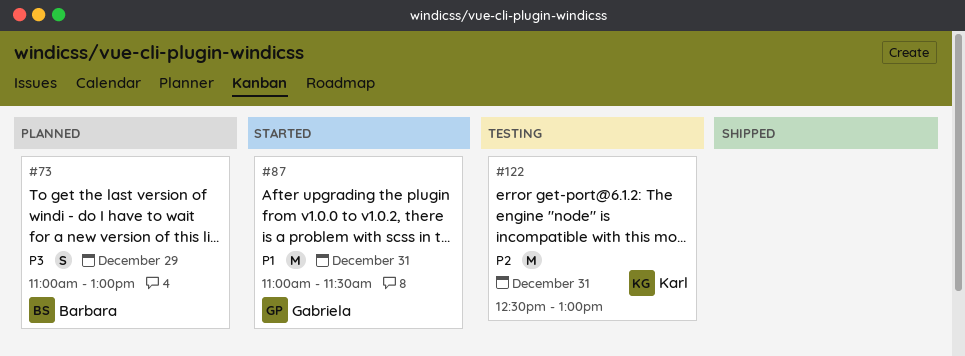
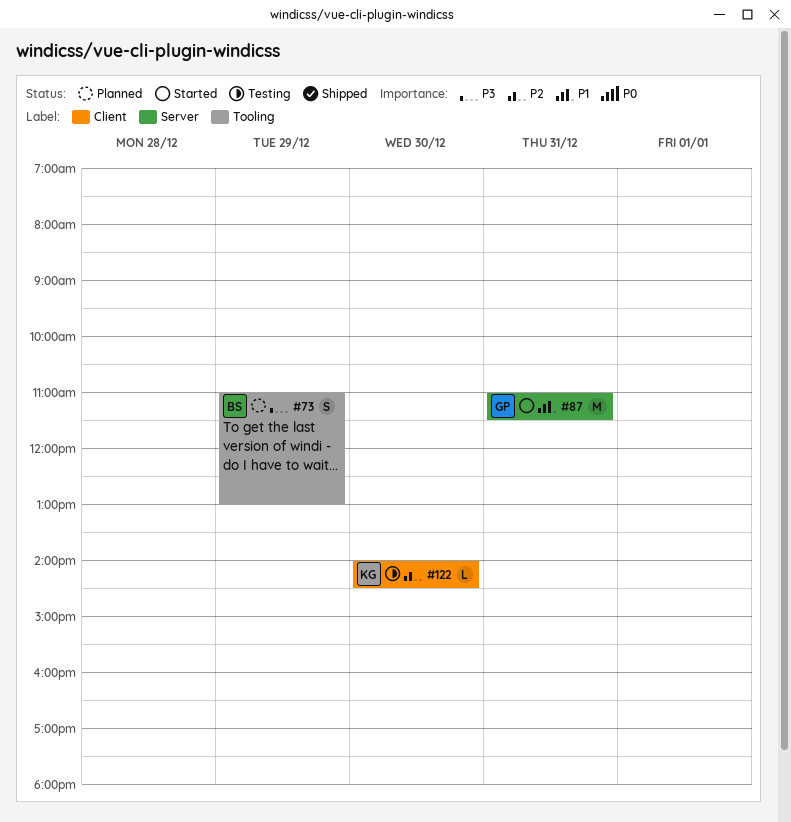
#122, estimate: M -> L
#122, day: Dec 31 -> Dec 30
#122, begins: 12:30 -> 14:00
#122, ends: 13:00 -> 14:30

